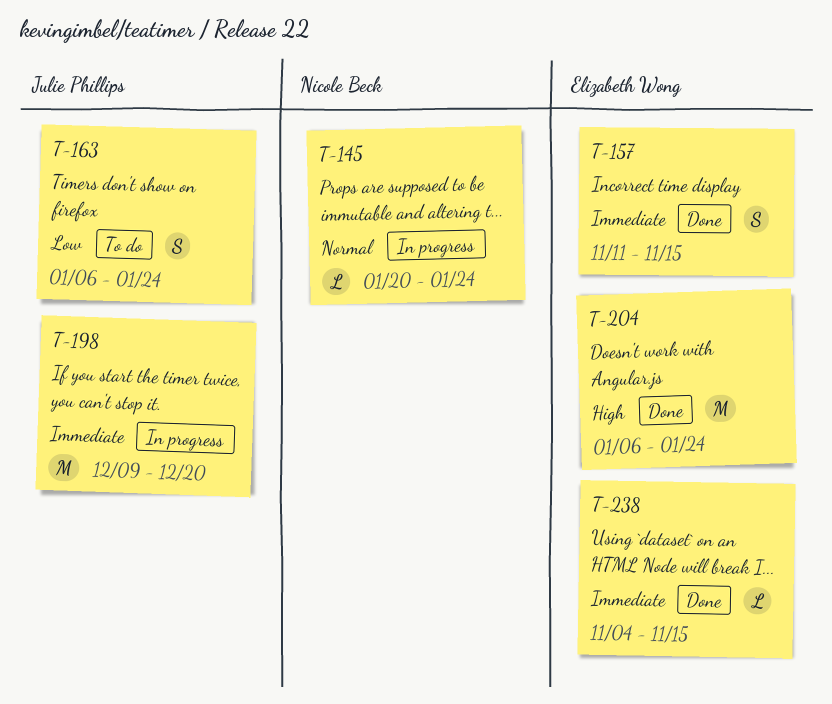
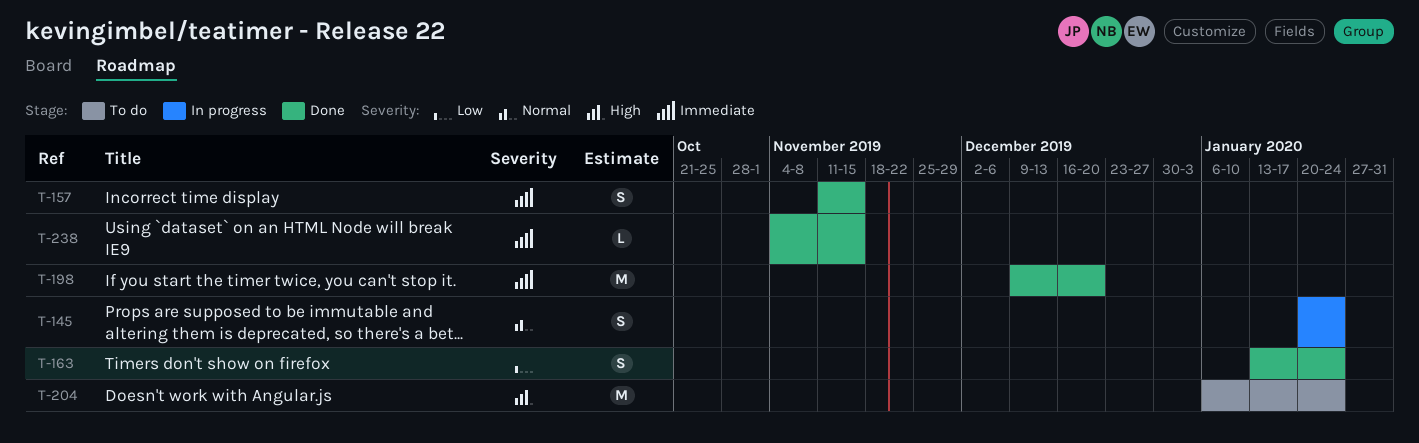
T-145, estimate: L -> S
T-163, status: To do -> Done
T-163, start: Jan 6 -> Jan 13
T-198, status: In progress -> Done
T-204, status: Done -> To do

